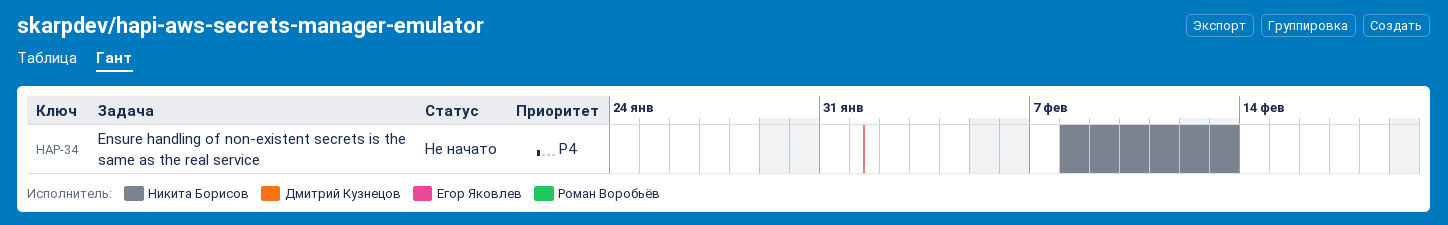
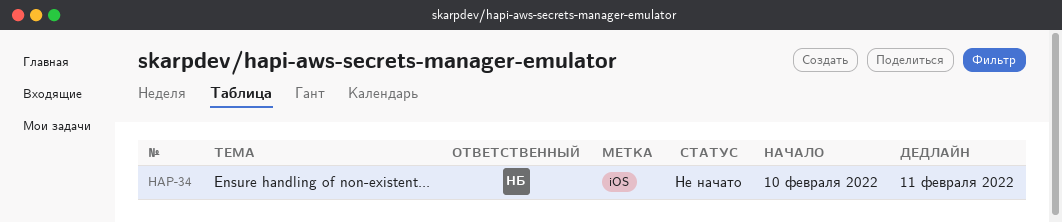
HAP-34, start: Feb 8 -> Feb 10
HAP-34, due: Feb 13 -> Feb 11

